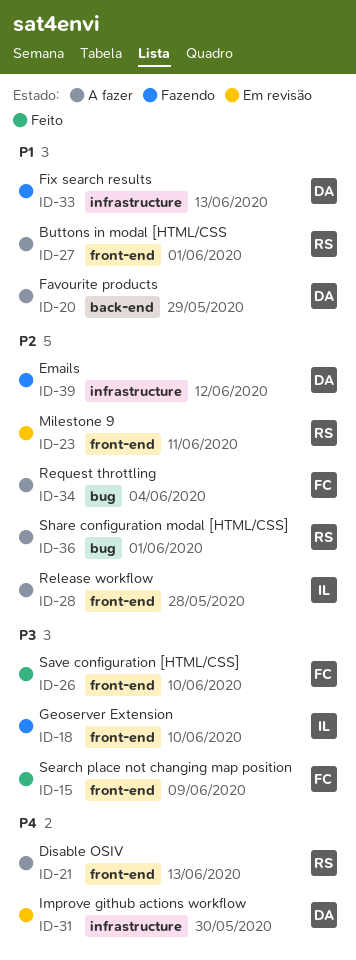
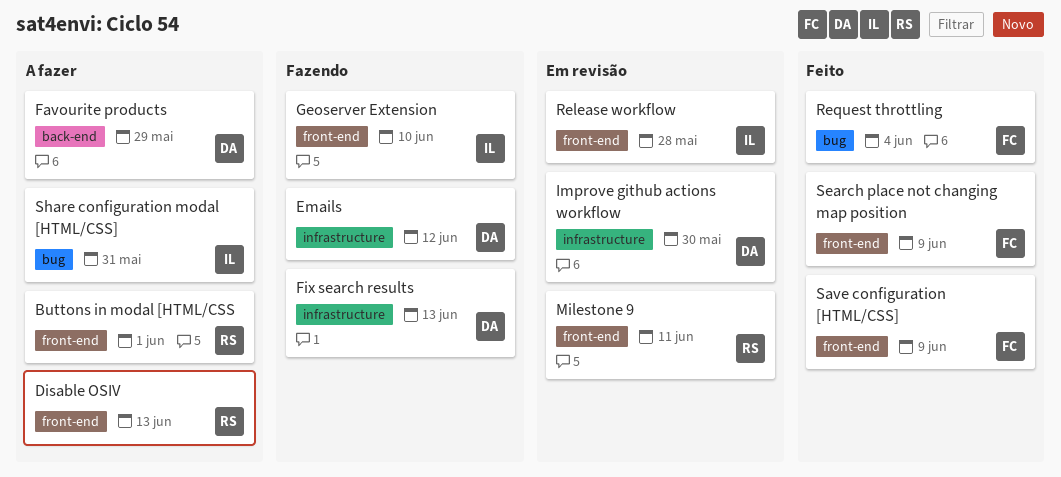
Release workflow, status: A fazer -> Em revisão
Request throttling, status: A fazer -> Feito
Save configuration [HTML/CSS], due: Jun 10 -> Jun 9
Share configuration modal [HTML/CSS], owner: RS -> IL
Share configuration modal [HTML/CSS], due: Jun 1 -> May 31

